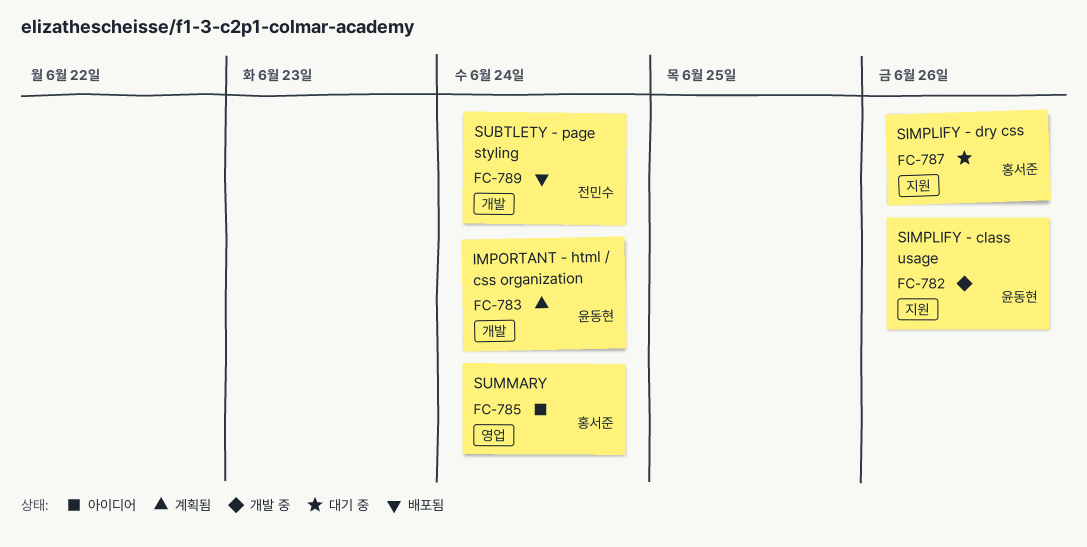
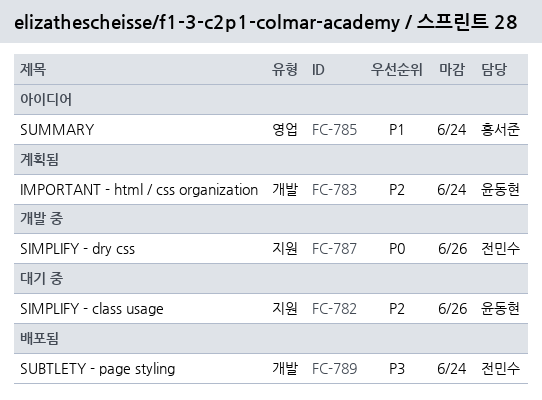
FC-782, status: 개발 중 -> 대기 중
FC-787, status: 대기 중 -> 개발 중
FC-787, owner: 홍서준 -> 전민수

